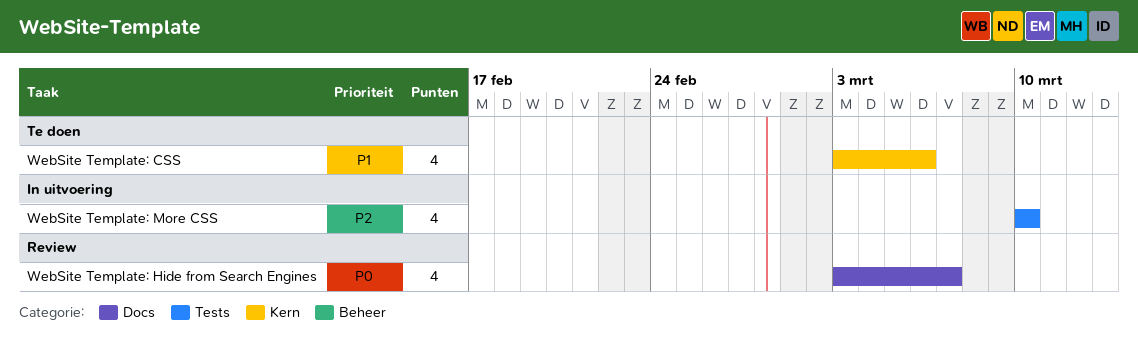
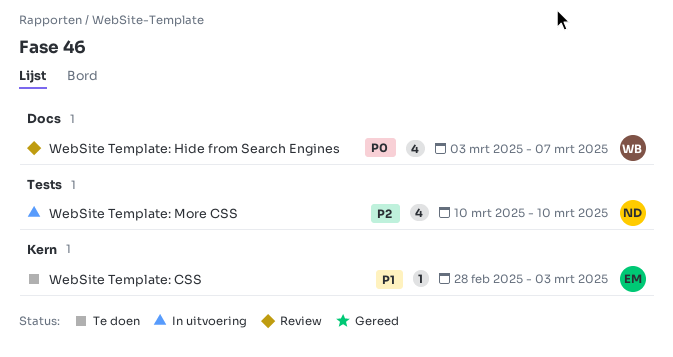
WebSite Template: CSS, estimate: 4 -> 1
WebSite Template: CSS, start: Mar 3 -> Feb 28
WebSite Template: CSS, due: Mar 6 -> Mar 3

